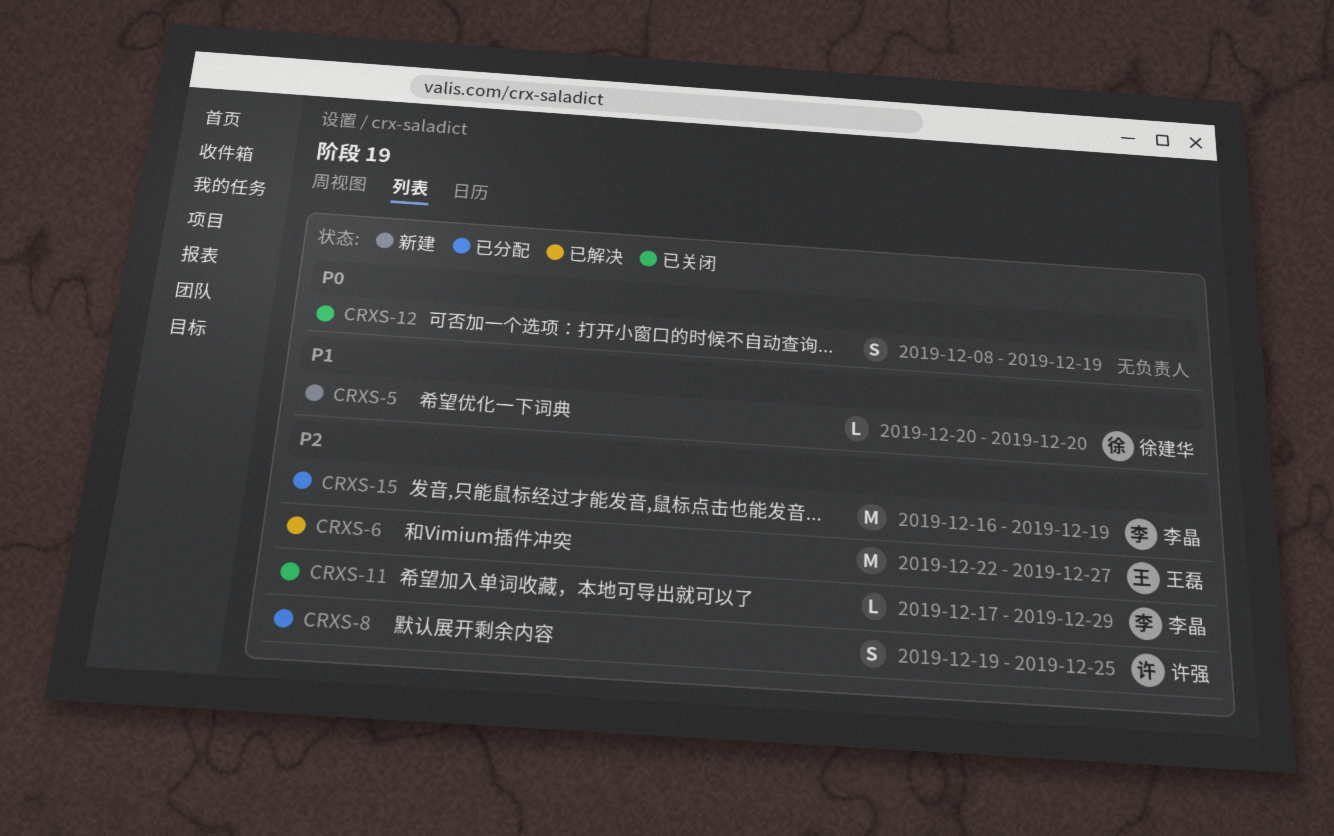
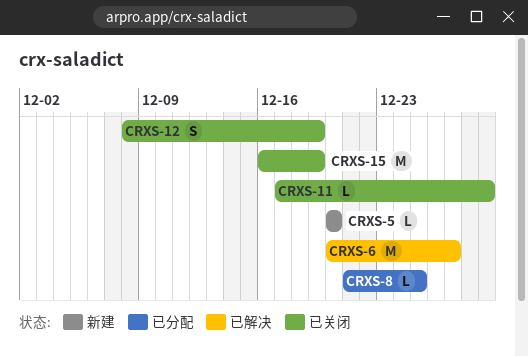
CRXS-6, start: Dec 22 -> Dec 20
CRXS-8, estimate: S -> L
CRXS-8, start: Dec 19 -> Dec 21
CRXS-15, status: 已分配 -> 已关闭

